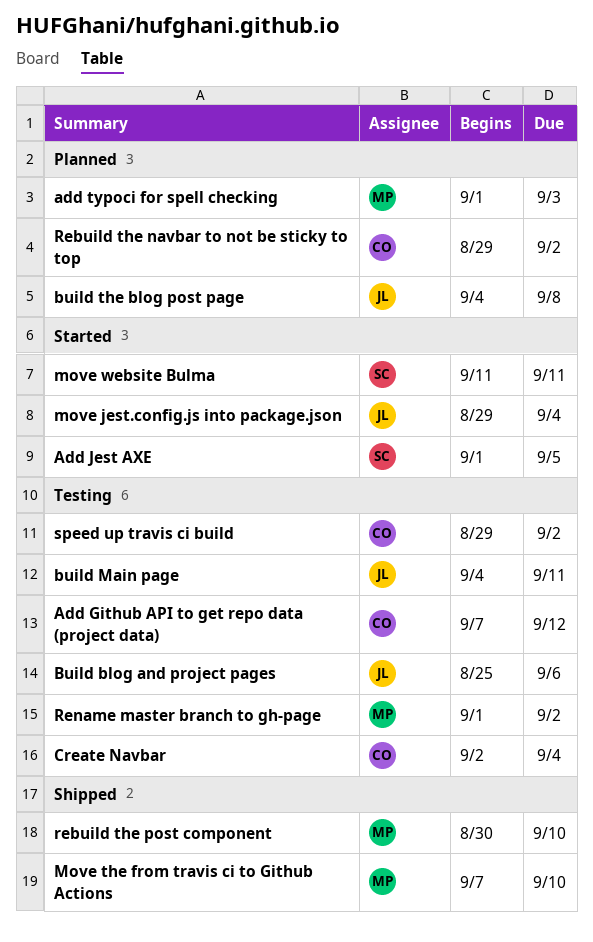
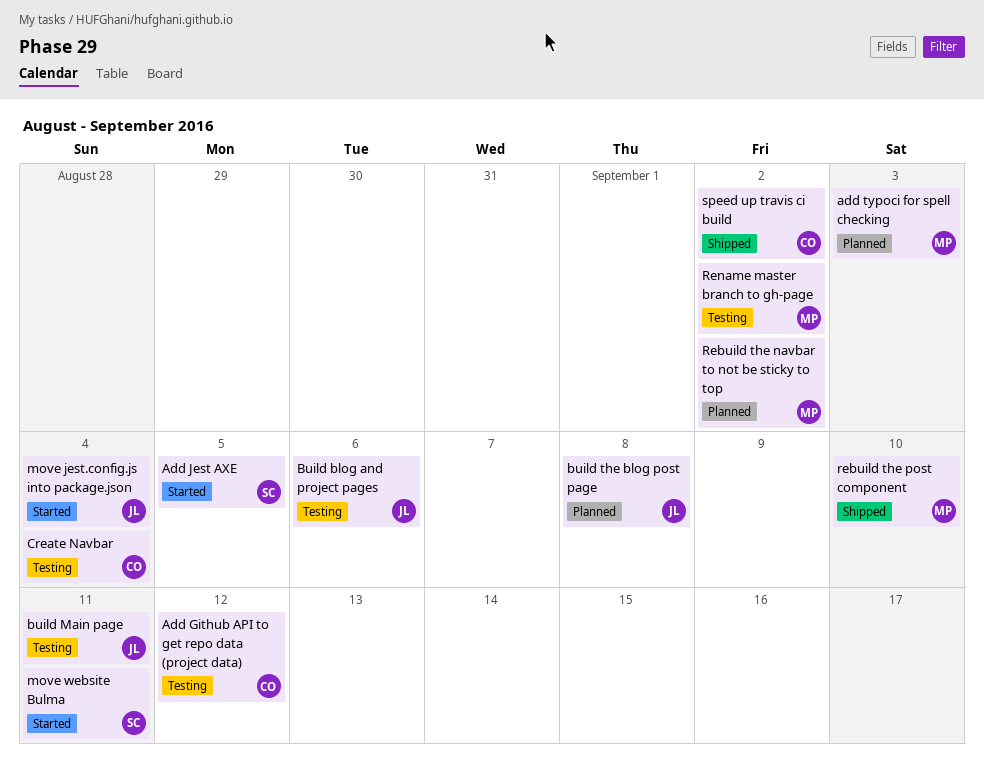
Move the from travis ci to Github Actions: present -> none
Rebuild the navbar to not be sticky to top, owner: CO -> MP
speed up travis ci build, status: Testing -> Shipped

